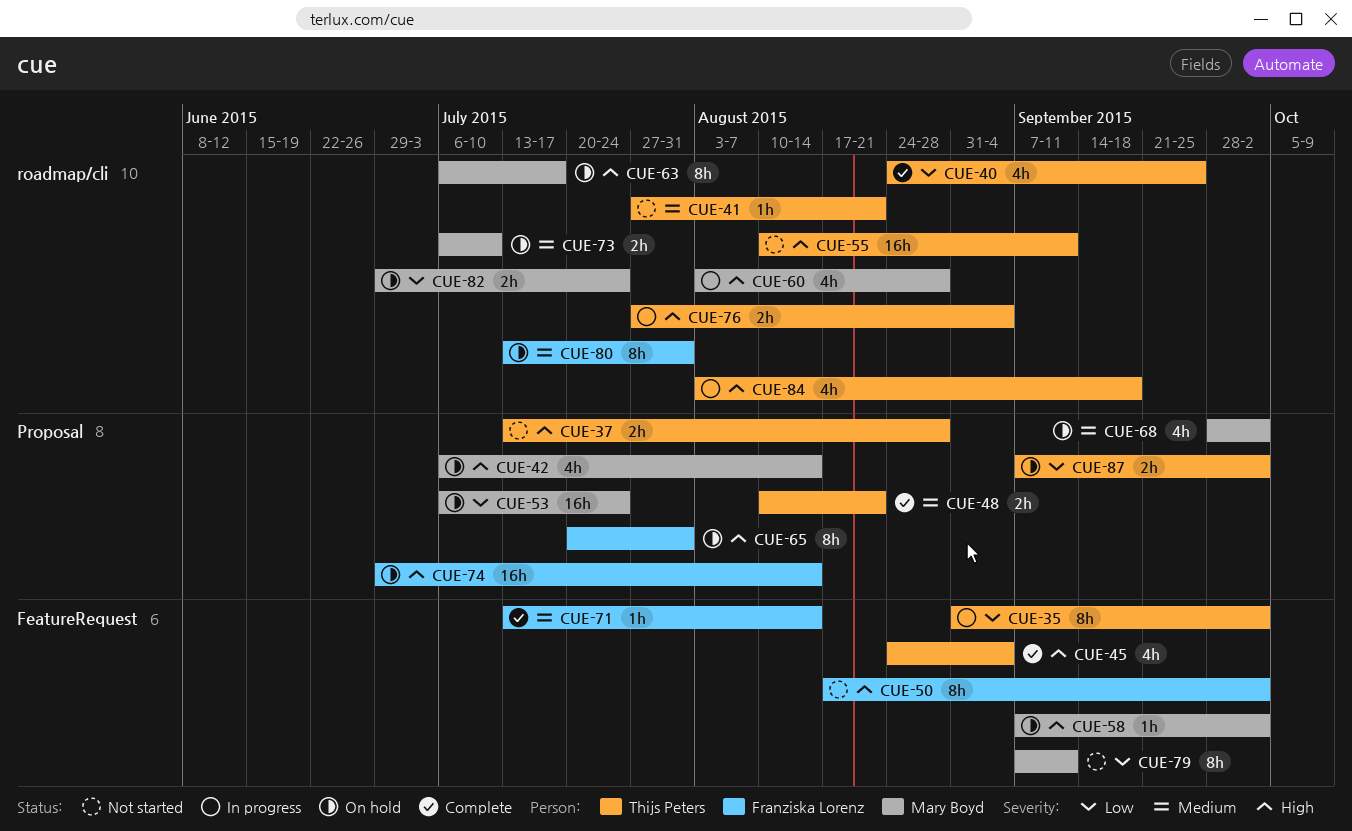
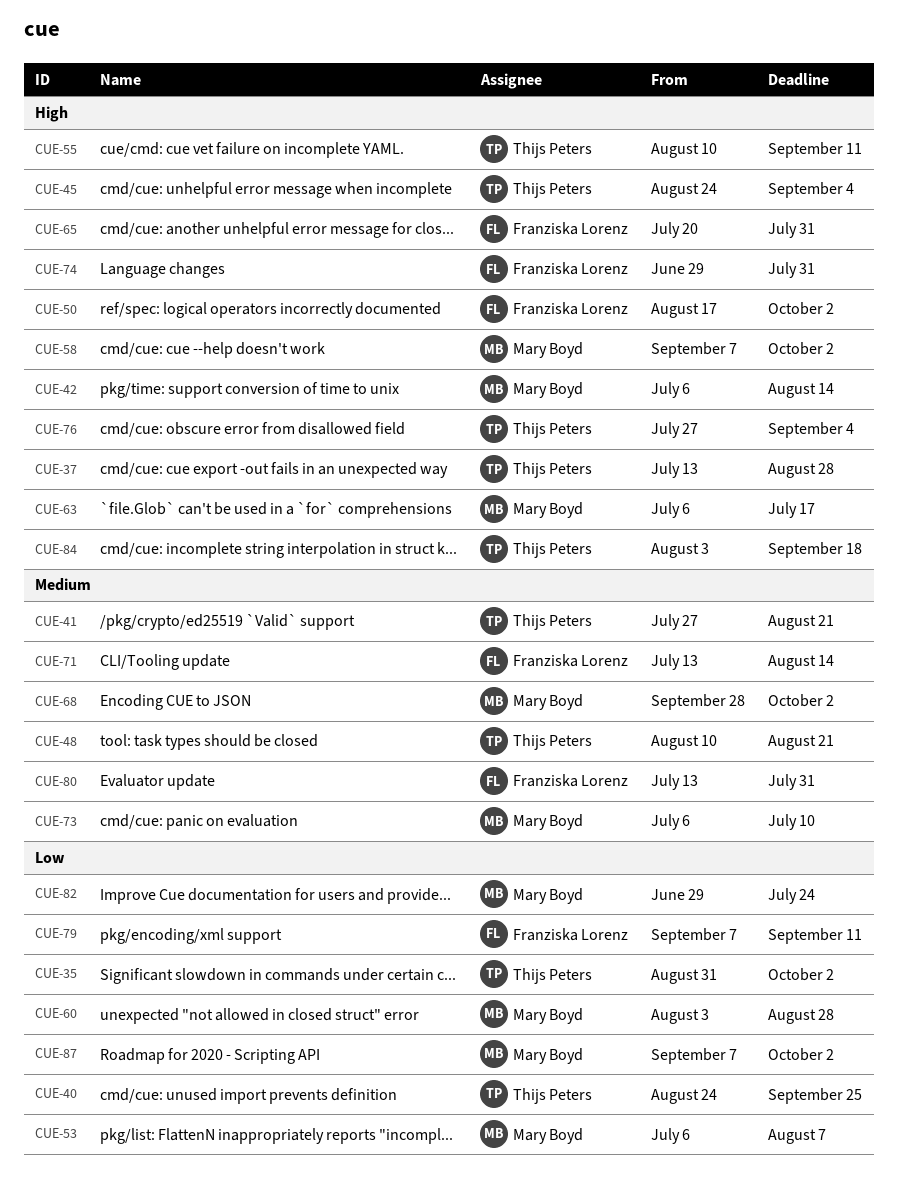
CUE-53, due: Jul 24 -> Aug 7
CUE-60, priority: High -> Low
CUE-74, due: Aug 14 -> Jul 31
CUE-79, owner: Mary Boyd -> Franziska Lorenz
CUE-87, owner: Thijs Peters -> Mary Boyd

